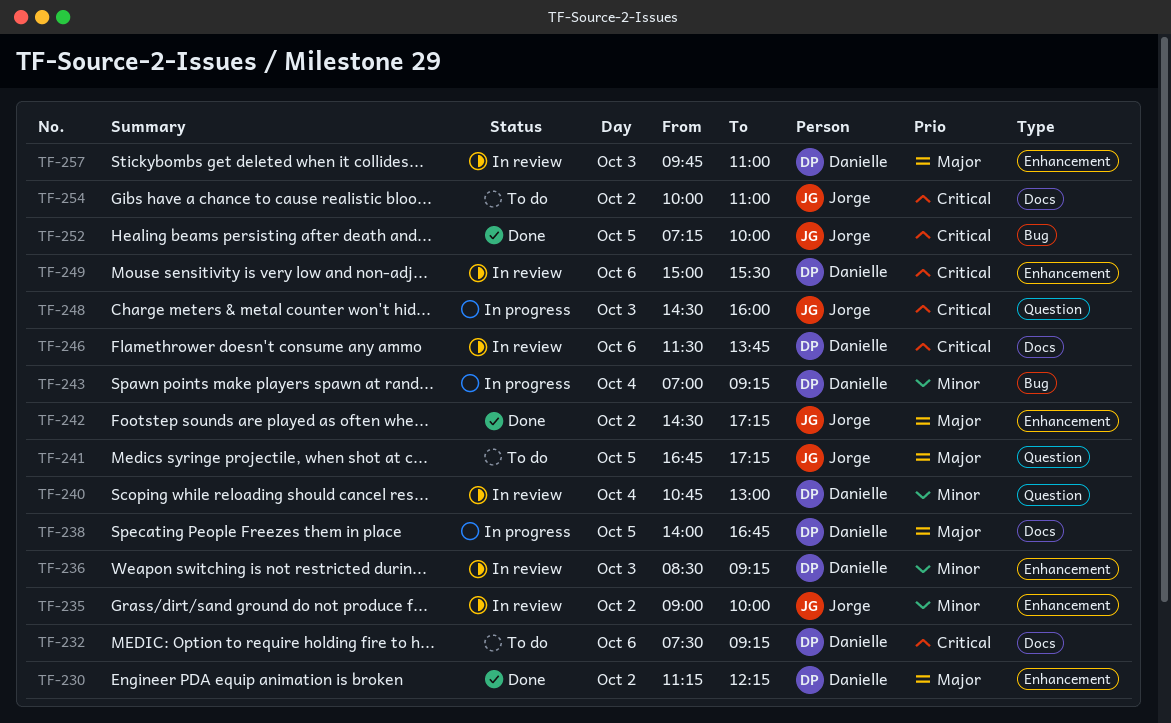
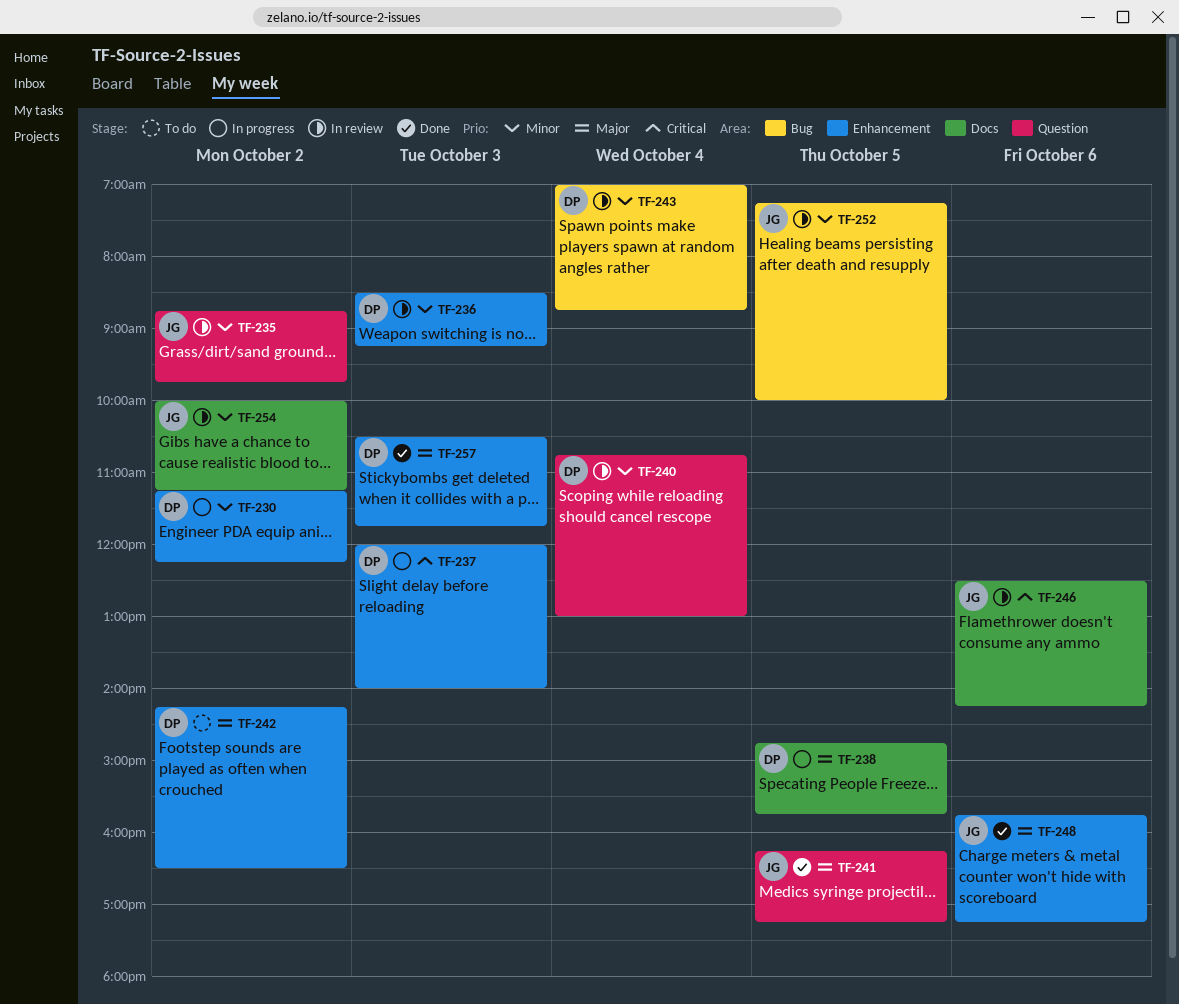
TF-230, status: Done -> In progress
TF-230, priority: Major -> Minor
TF-232: present -> none
TF-235, label: Enhancement -> Question
TF-235, begins: 09:00 -> 08:45
TF-235, ends: 10:00 -> 09:45
TF-237: none -> present
TF-238, begins: 14:00 -> 14:45
TF-238, ends: 16:45 -> 15:45
TF-241, status: To do -> Done
TF-241, begins: 16:45 -> 16:15
TF-242, status: Done -> To do
TF-242, owner: Jorge -> Danielle
TF-242, begins: 14:30 -> 14:15
TF-242, ends: 17:15 -> 16:30
TF-243, status: In progress -> In review
TF-243, ends: 09:15 -> 08:45
TF-246, owner: Danielle -> Jorge
TF-246, begins: 11:30 -> 12:30
TF-246, ends: 13:45 -> 14:15
TF-248, status: In progress -> Done
TF-248, priority: Critical -> Major
TF-248, label: Question -> Enhancement
TF-248, day: Oct 3 -> Oct 6
TF-248, begins: 14:30 -> 15:45
TF-248, ends: 16:00 -> 17:15
TF-249: present -> none
TF-252, status: Done -> In review
TF-252, priority: Critical -> Minor
TF-254, status: To do -> In review
TF-254, priority: Critical -> Minor
TF-254, ends: 11:00 -> 11:15
TF-257, status: In review -> Done
TF-257, begins: 09:45 -> 10:30
TF-257, ends: 11:00 -> 11:45

